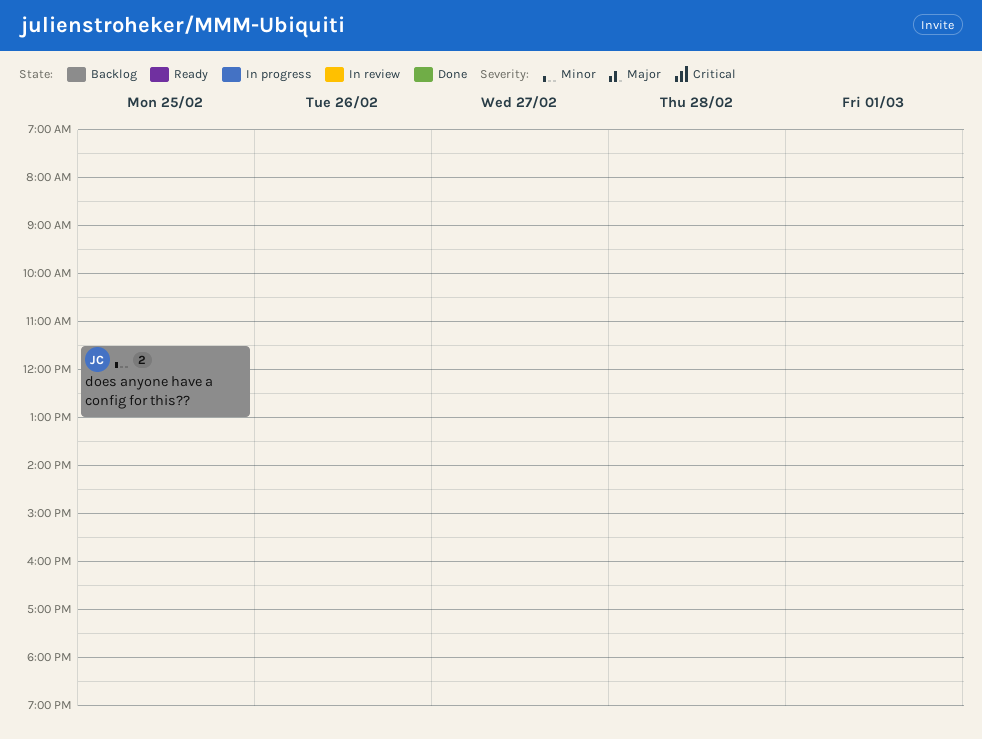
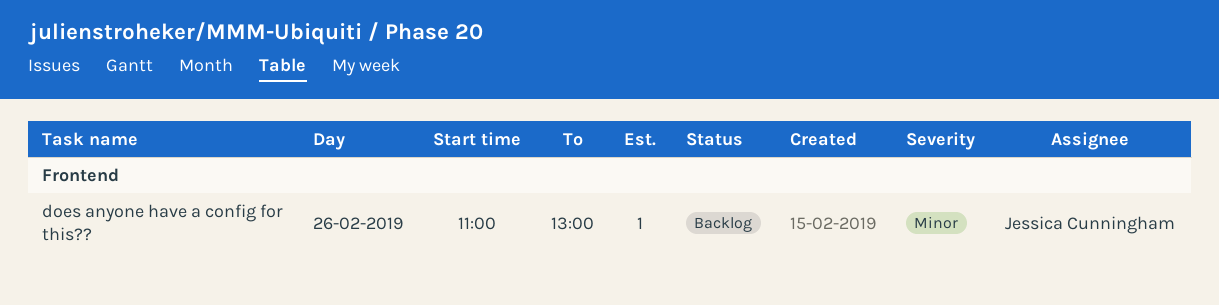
does anyone have a config for this??, estimate: 2 -> 1
does anyone have a config for this??, day: Feb 25 -> Feb 26
does anyone have a config for this??, begins: 11:30 -> 11:00

